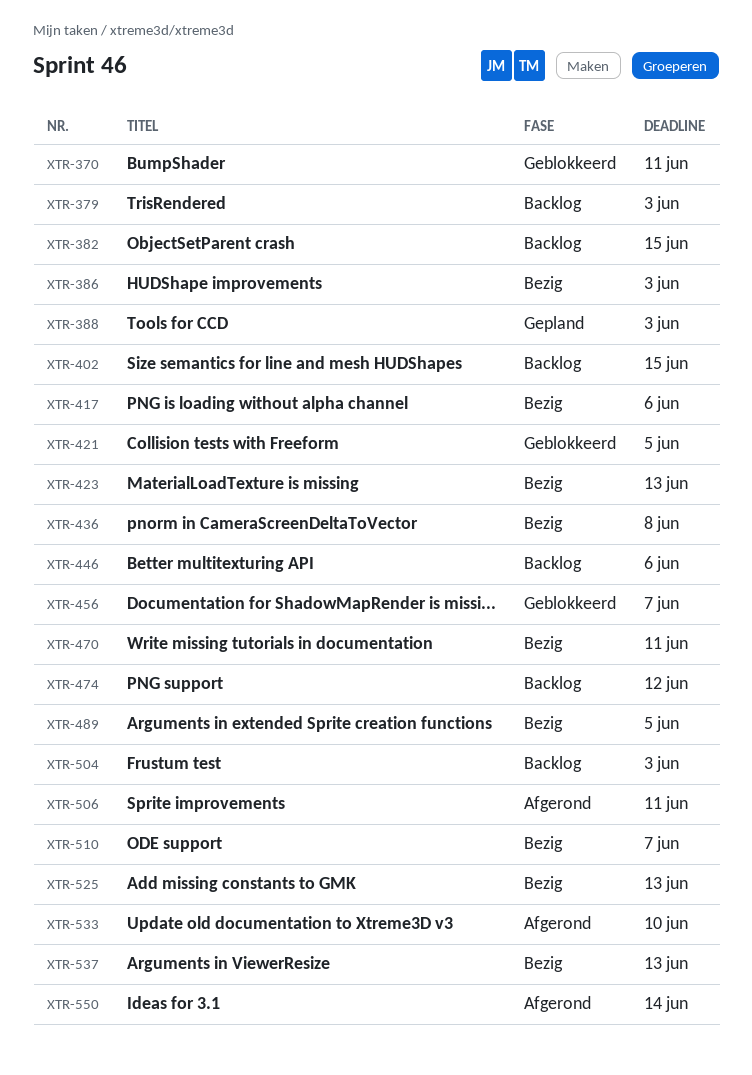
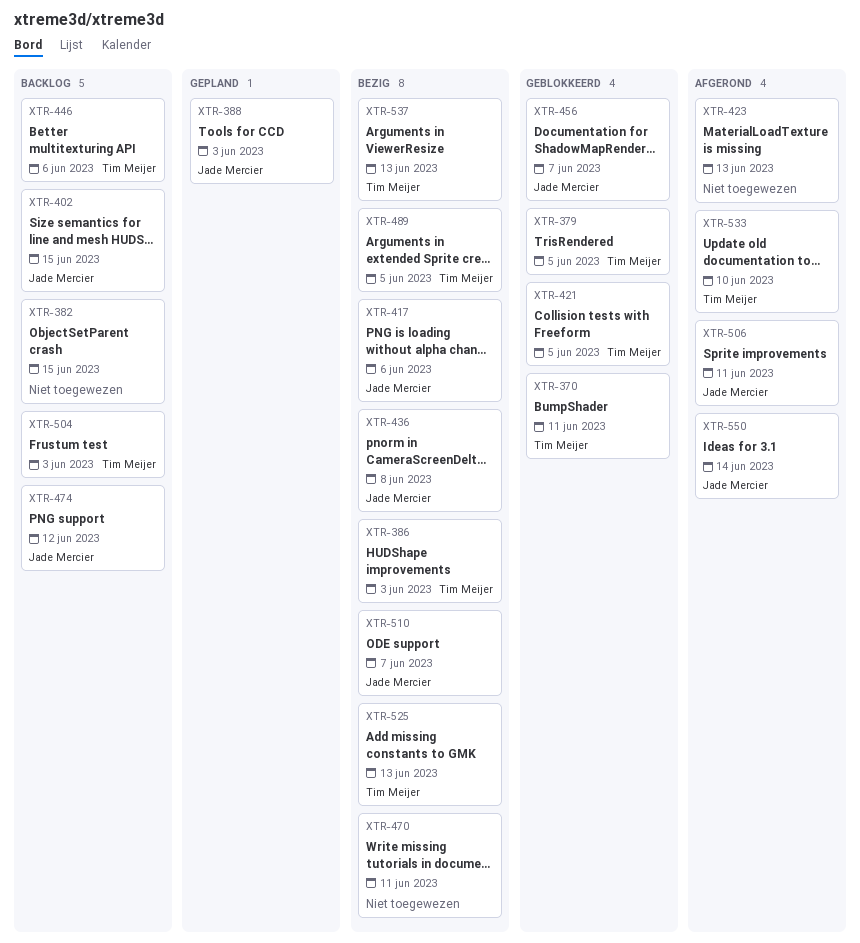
XTR-379, status: Backlog -> Geblokkeerd
XTR-379, due: Jun 3 -> Jun 5
XTR-423, status: Bezig -> Afgerond

